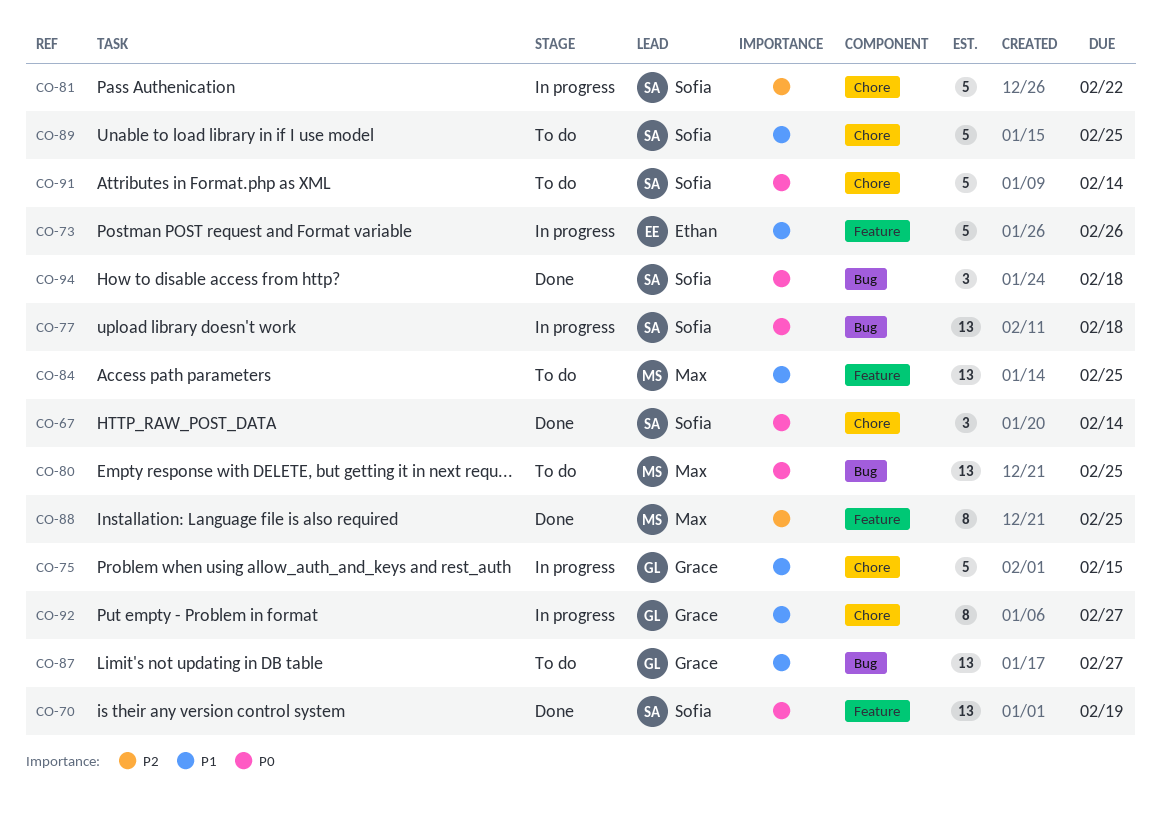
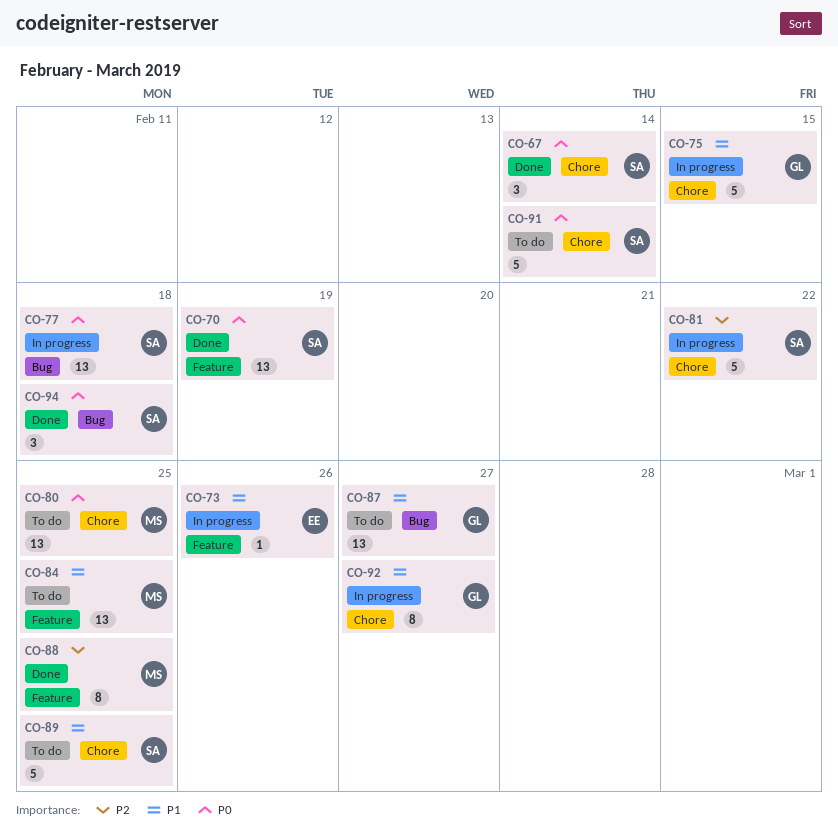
CO-73, estimate: 5 -> 1
CO-80, label: Bug -> Chore

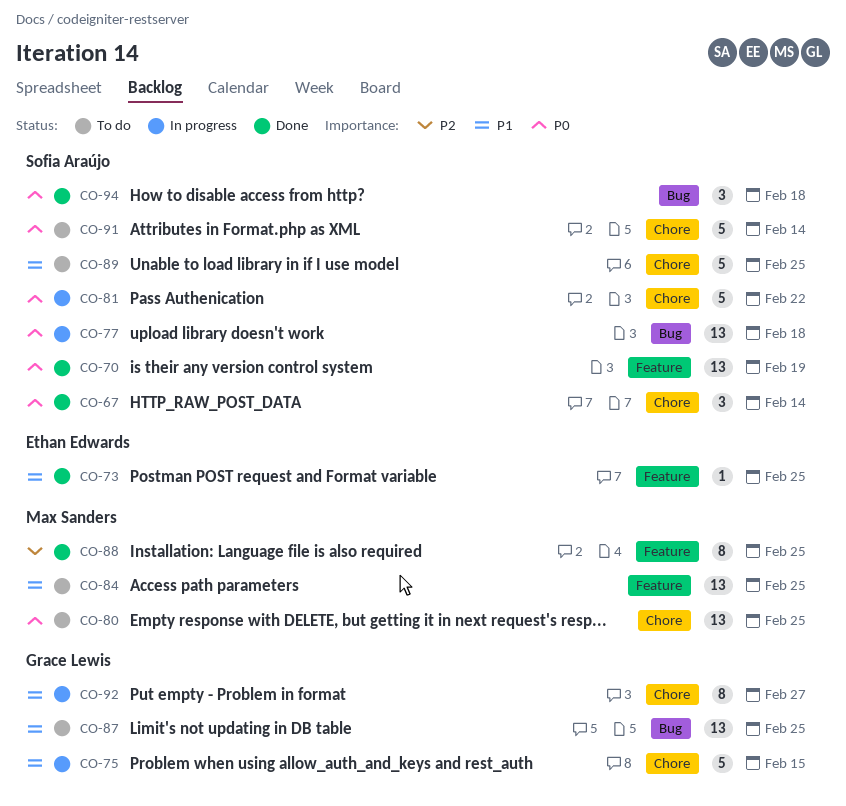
CO-73, status: In progress -> Done
CO-73, due: Feb 26 -> Feb 25
CO-81, priority: P2 -> P0
CO-87, due: Feb 27 -> Feb 25

